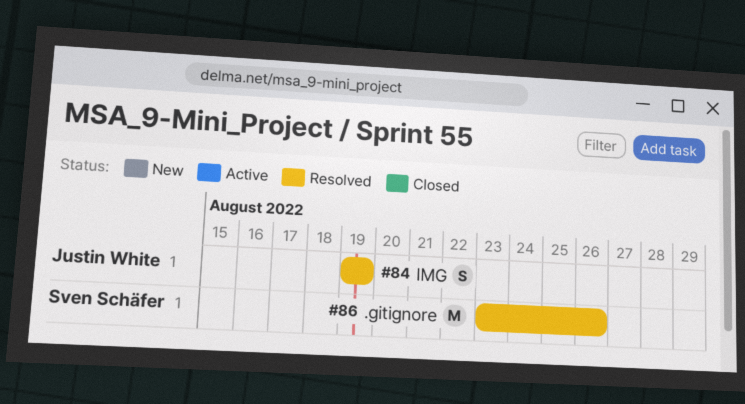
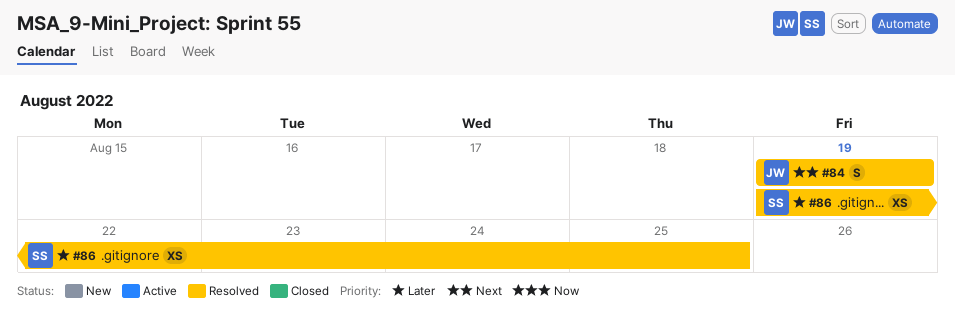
#86, estimate: M -> XS
#86, start: Aug 23 -> Aug 19
#86, due: Aug 26 -> Aug 25

